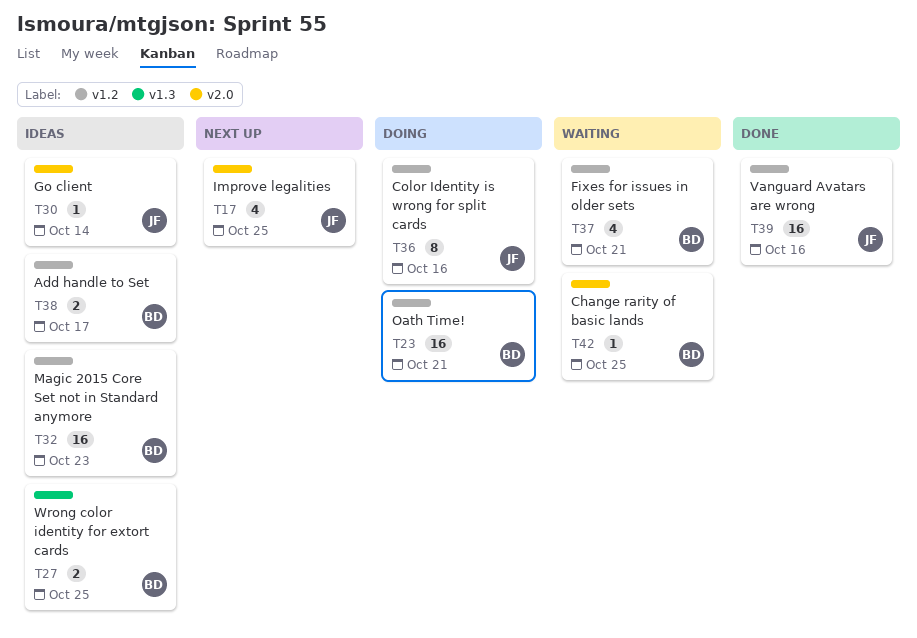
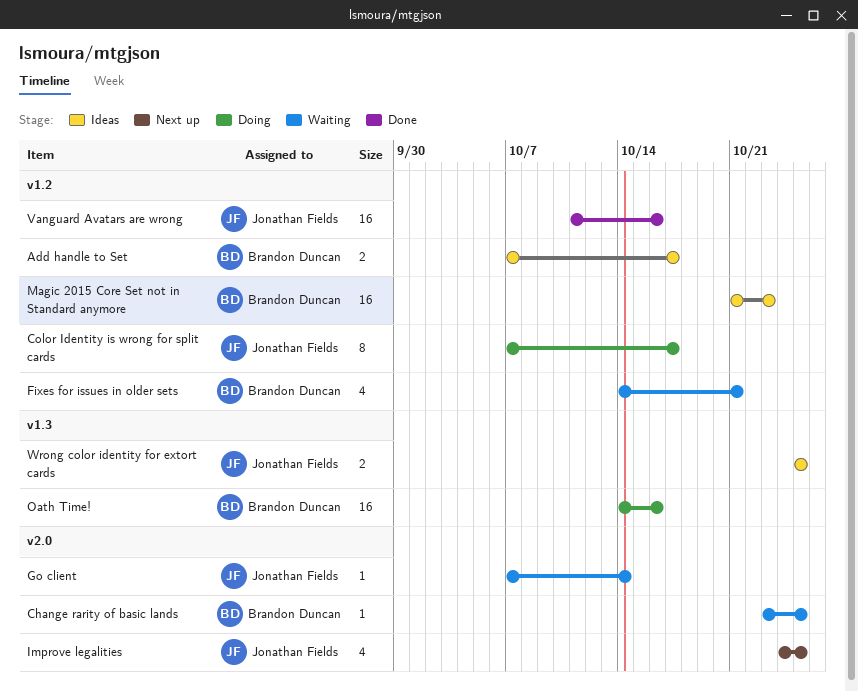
Color Identity is wrong for split cards, due: Oct 16 -> Oct 17
Go client, status: Ideas -> Waiting
Oath Time!, label: v1.2 -> v1.3
Oath Time!, due: Oct 21 -> Oct 16
Wrong color identity for extort cards, owner: Brandon Duncan -> Jonathan Fields

